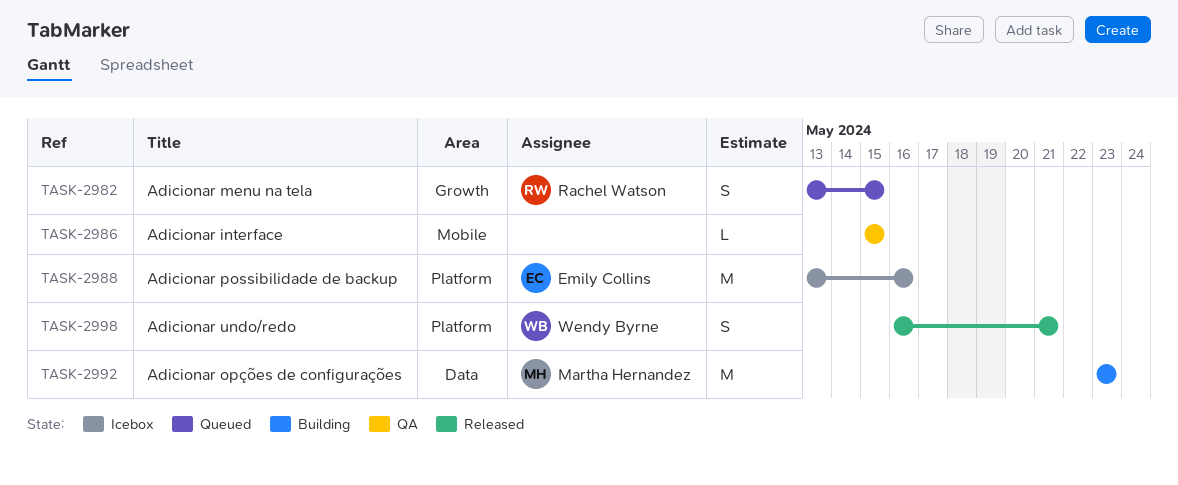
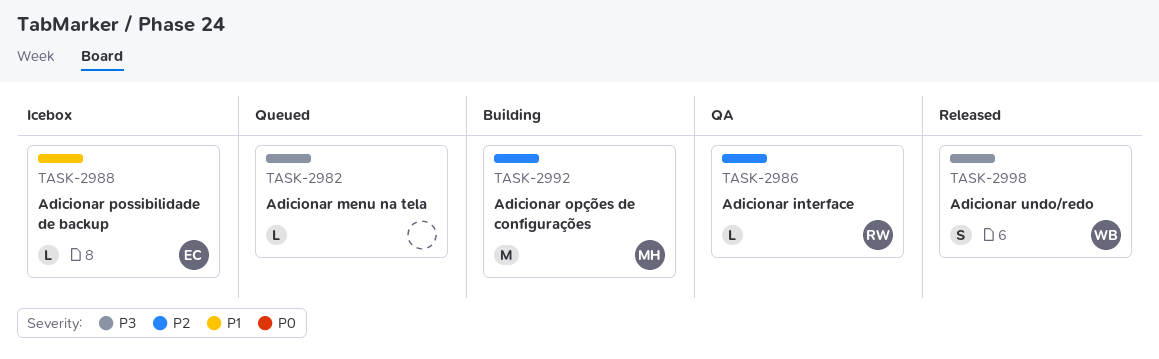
TASK-2982, owner: Rachel Watson -> none
TASK-2982, estimate: S -> L
TASK-2986, owner: none -> Rachel Watson
TASK-2988, estimate: M -> L

